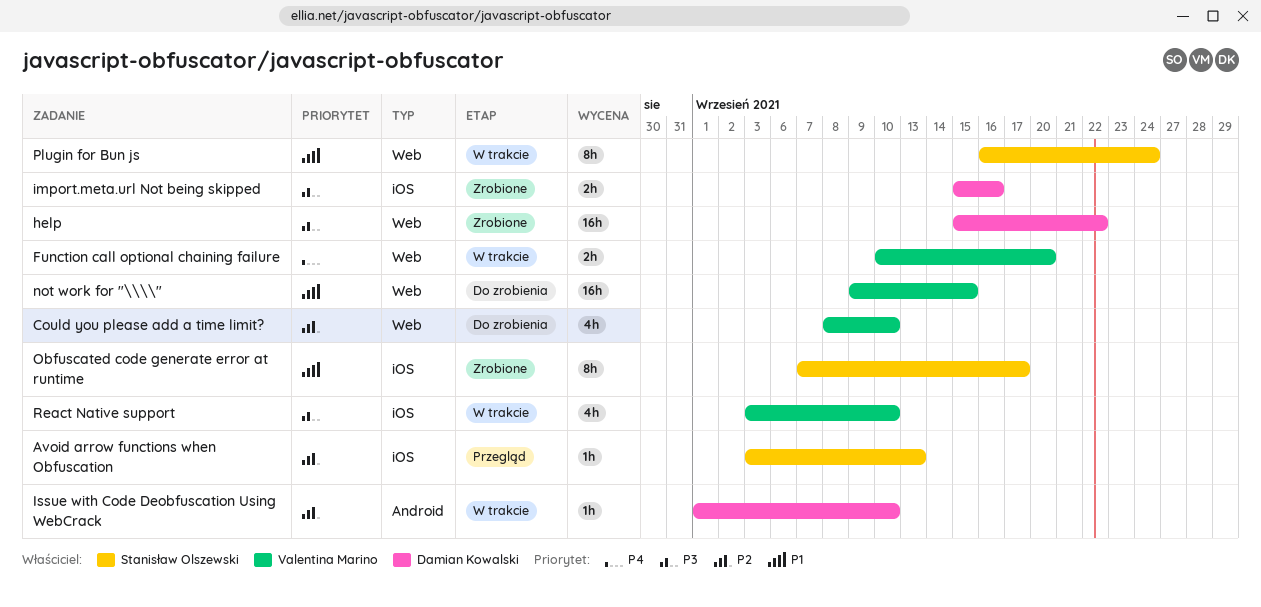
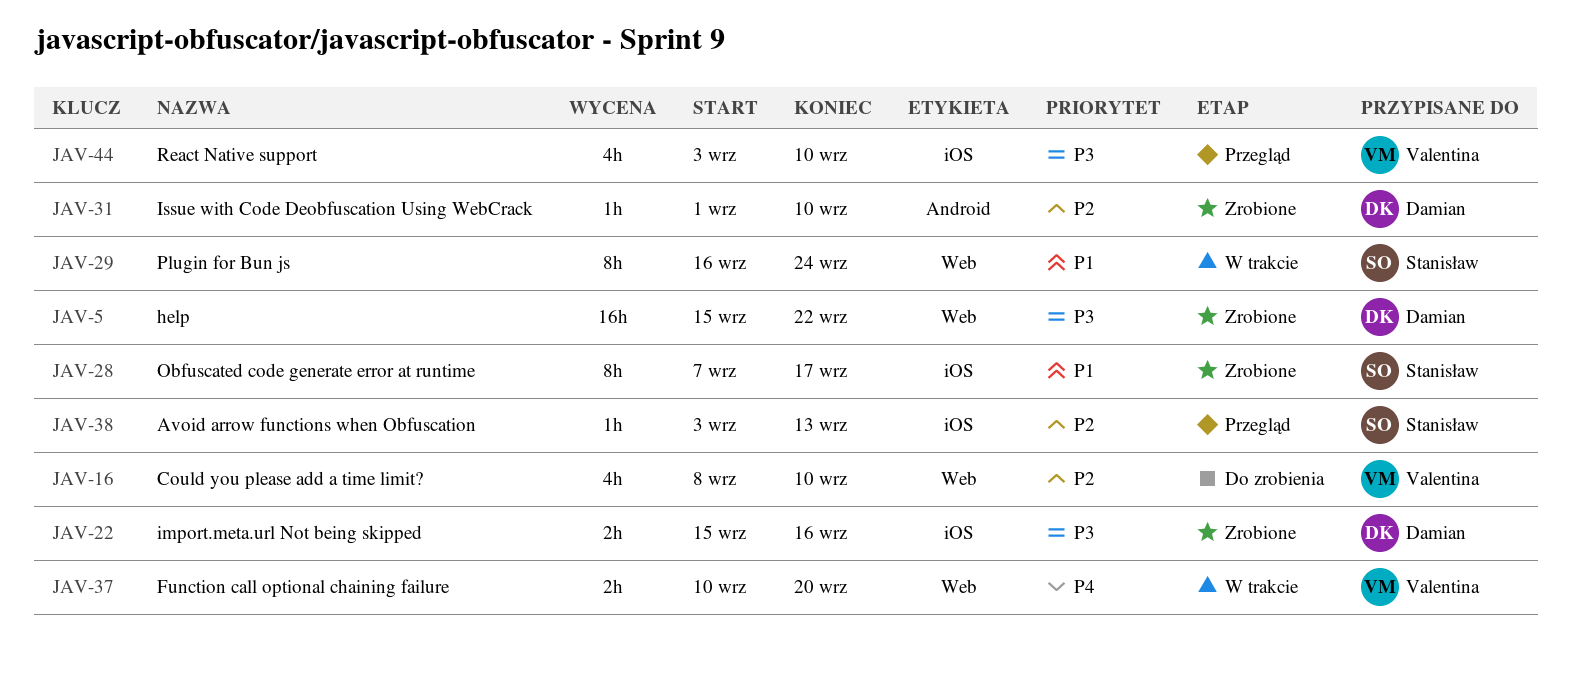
Issue with Code Deobfuscation Using WebCrack, status: W trakcie -> Zrobione
not work for "\\\\": present -> none
React Native support, status: W trakcie -> Przegląd

